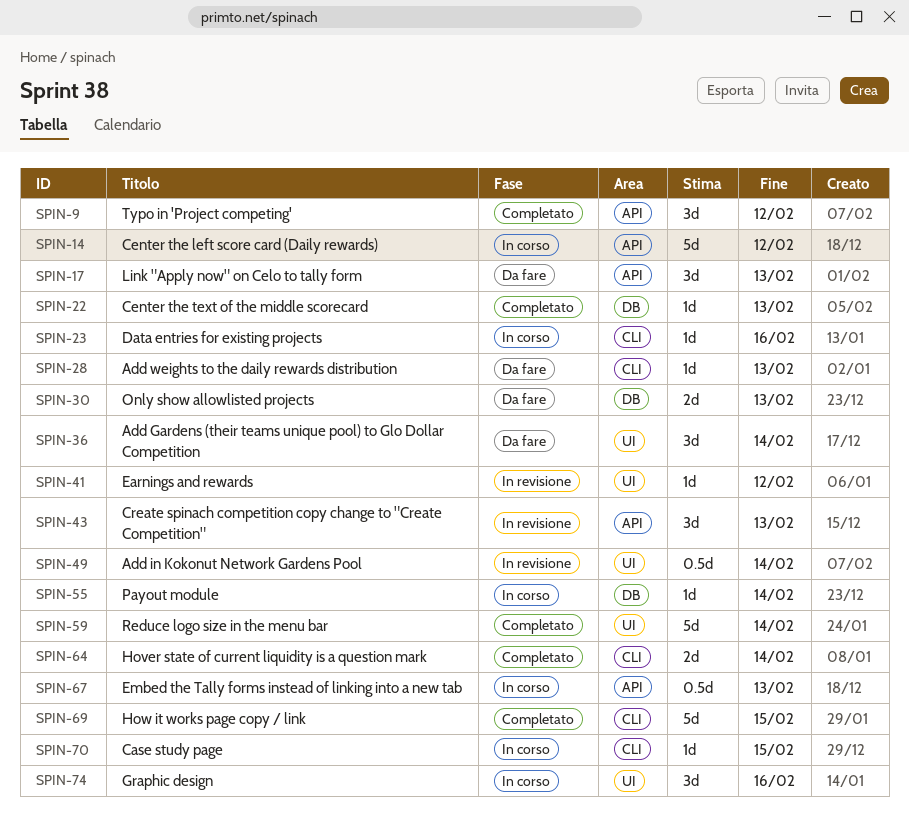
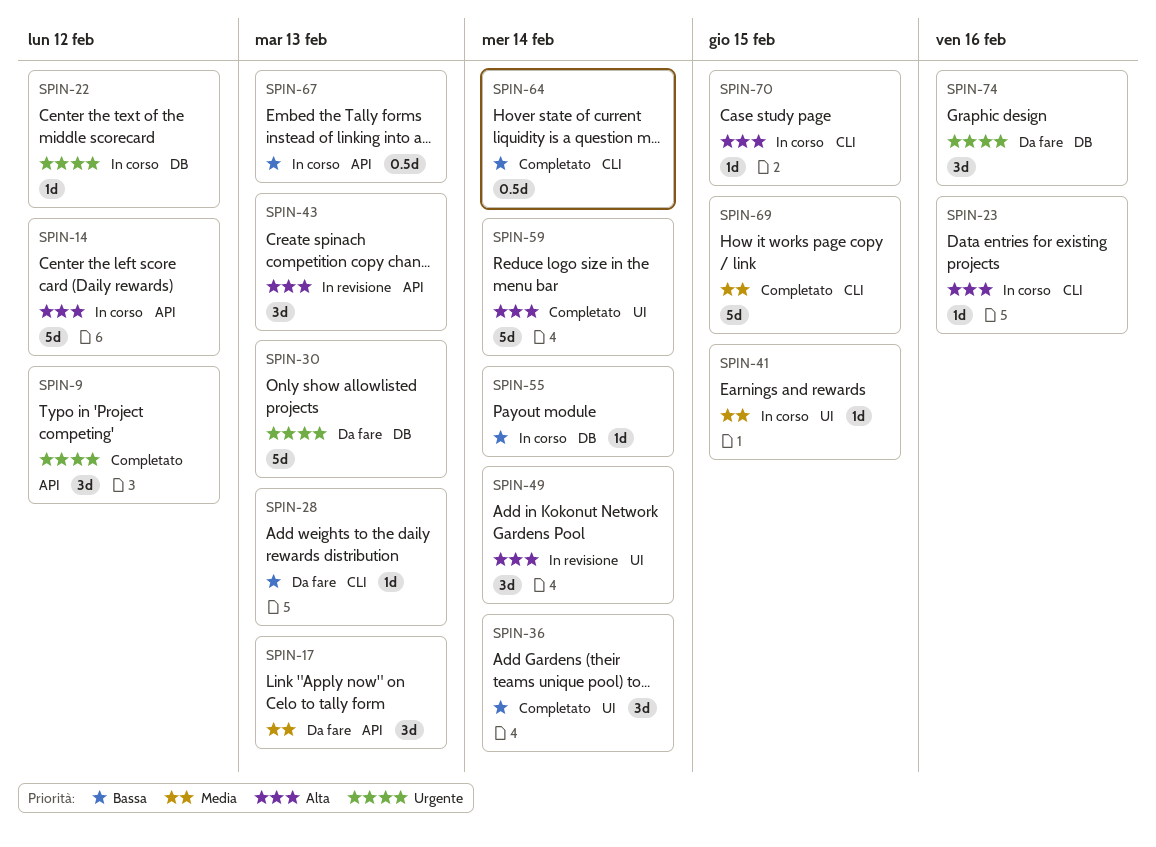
SPIN-22, status: Completato -> In corso
SPIN-22, due: Feb 13 -> Feb 12
SPIN-30, estimate: 2d -> 5d
SPIN-36, status: Da fare -> Completato
SPIN-41, status: In revisione -> In corso
SPIN-41, due: Feb 12 -> Feb 15
SPIN-49, estimate: 0.5d -> 3d
SPIN-64, estimate: 2d -> 0.5d
SPIN-74, status: In corso -> Da fare
SPIN-74, label: UI -> DB

